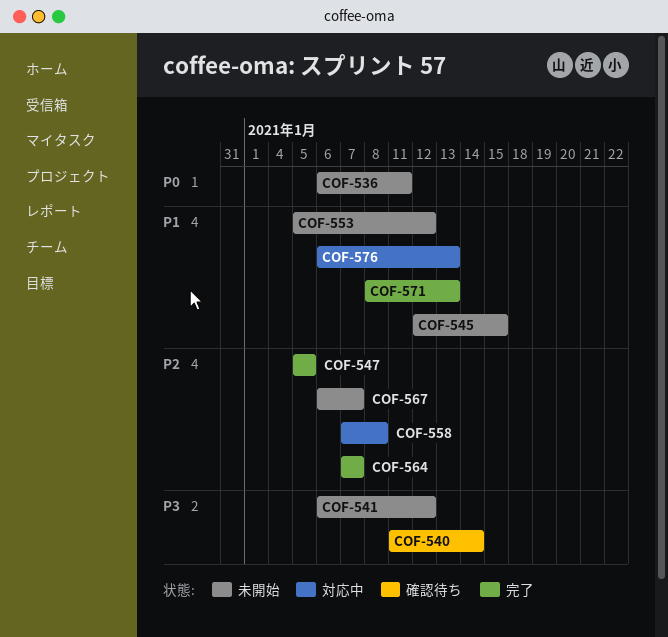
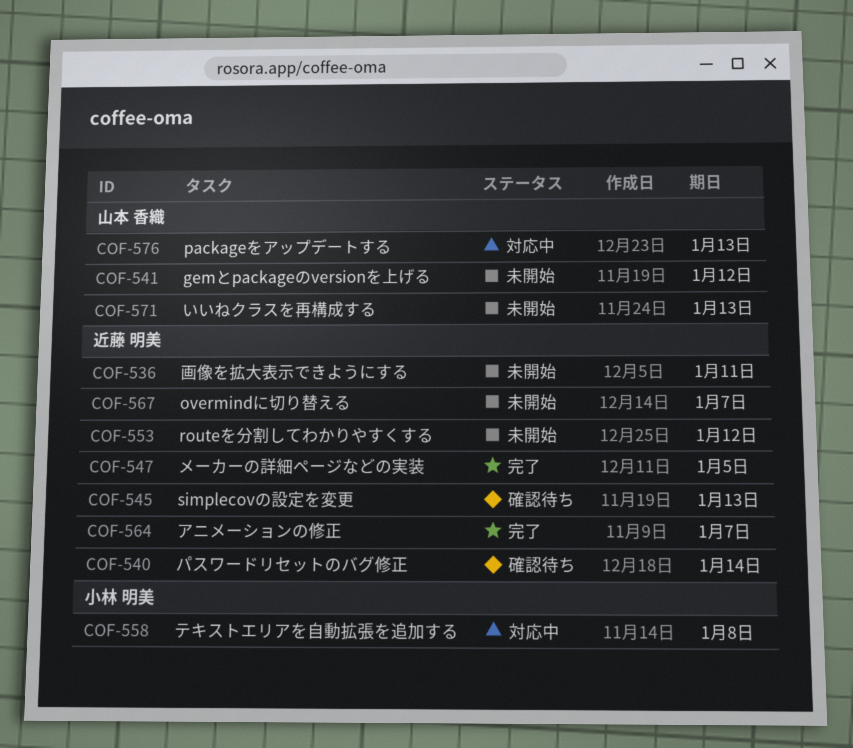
COF-545, status: 未開始 -> 確認待ち
COF-545, due: Jan 15 -> Jan 13
COF-571, status: 完了 -> 未開始

